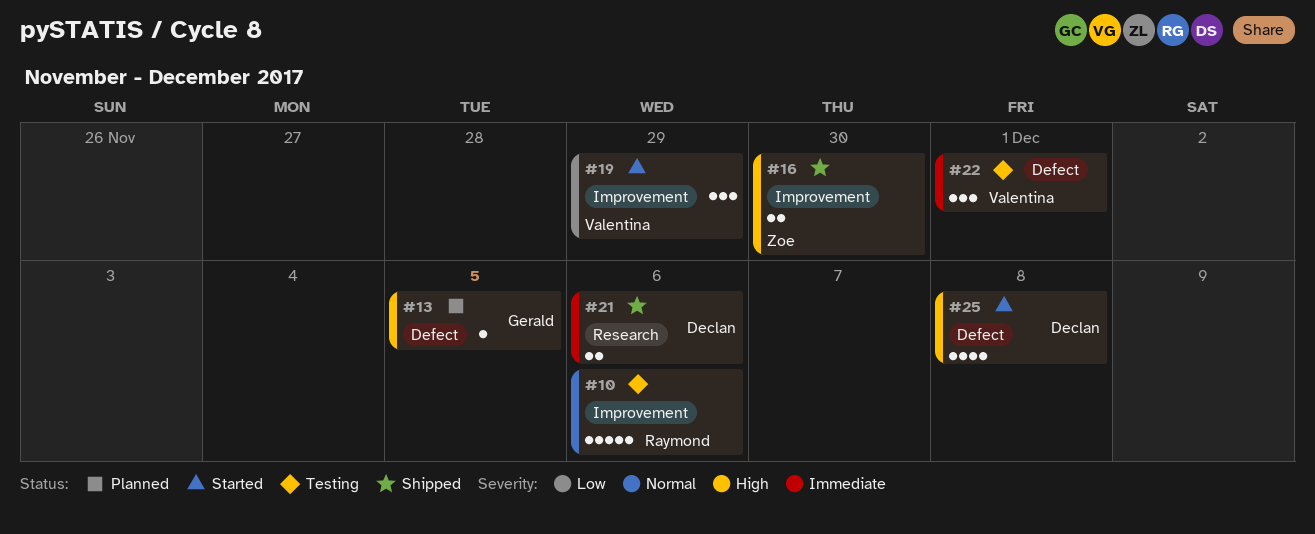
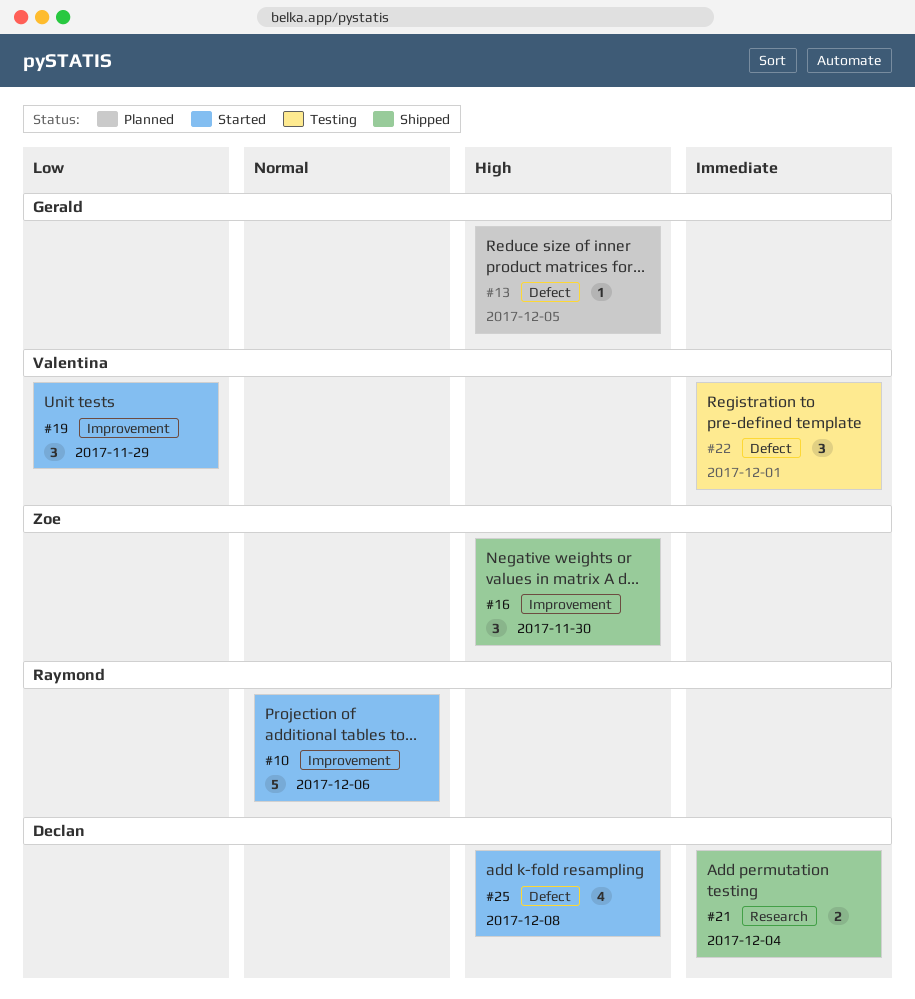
#10, status: Testing -> Started
#16, estimate: 2 -> 3
#21, due: Dec 6 -> Dec 4

